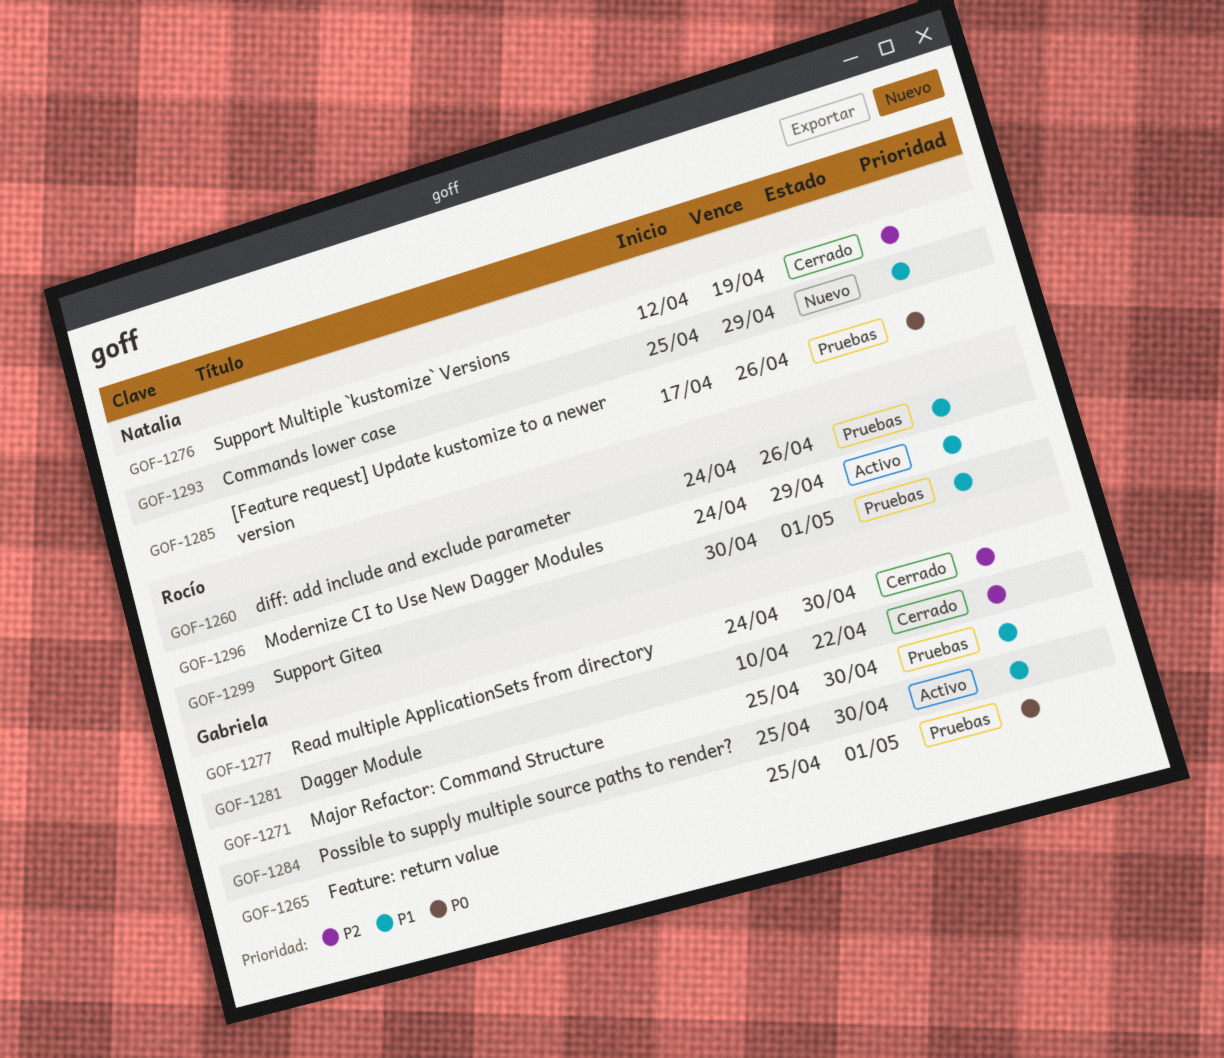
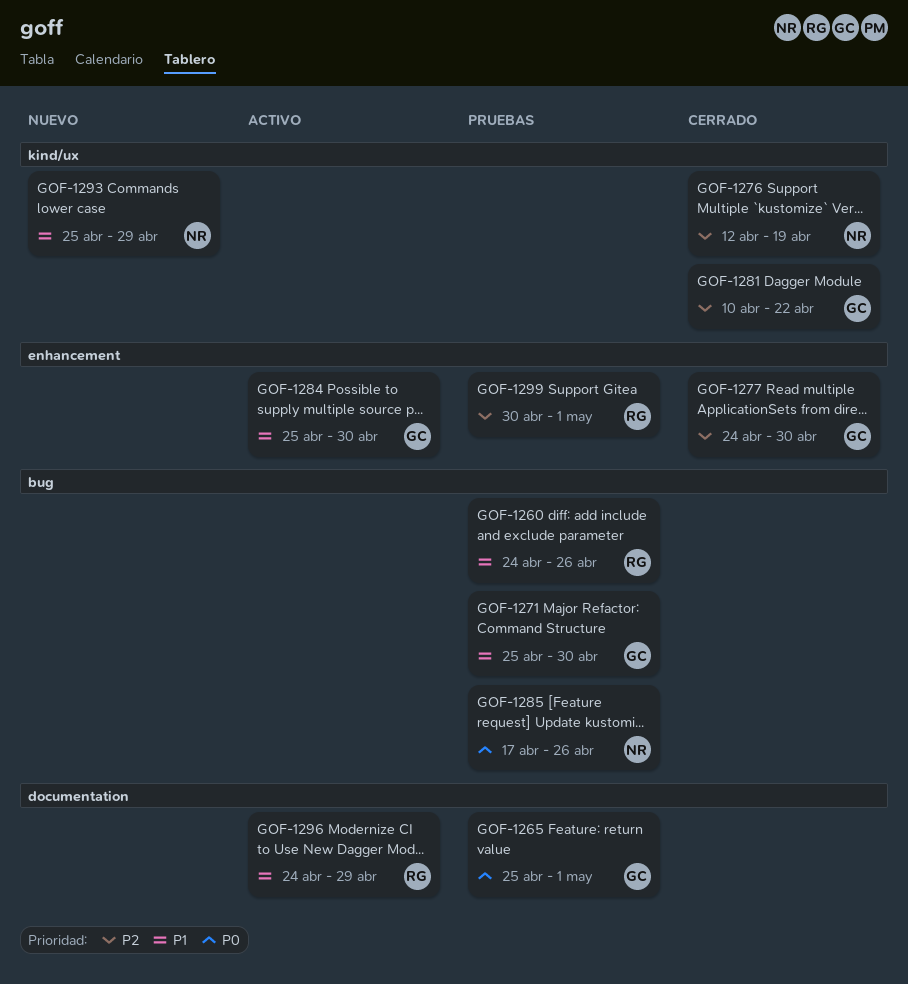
GOF-1299, priority: P1 -> P2

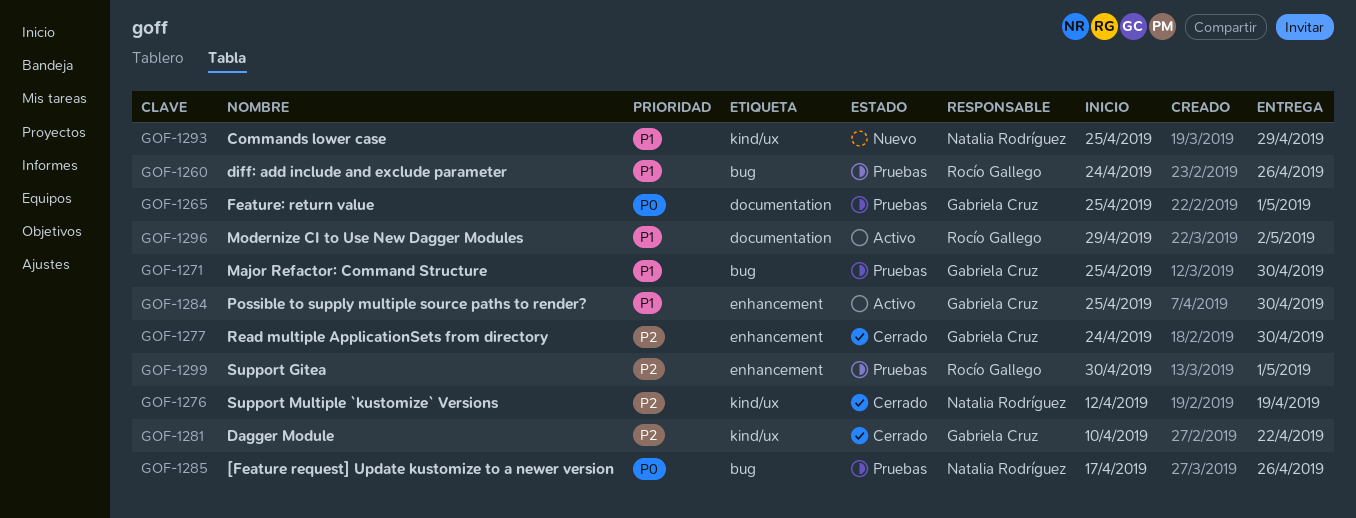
GOF-1296, start: Apr 24 -> Apr 29
GOF-1296, due: Apr 29 -> May 2

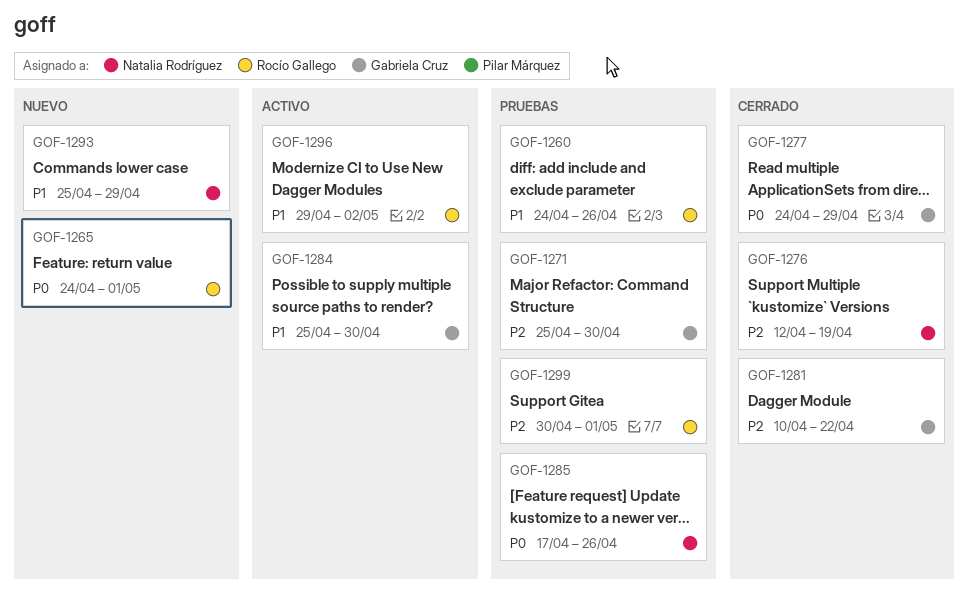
GOF-1265, status: Pruebas -> Nuevo
GOF-1265, owner: Gabriela Cruz -> Rocío Gallego
GOF-1265, start: Apr 25 -> Apr 24
GOF-1271, priority: P1 -> P2
GOF-1277, priority: P2 -> P0
GOF-1277, due: Apr 30 -> Apr 29

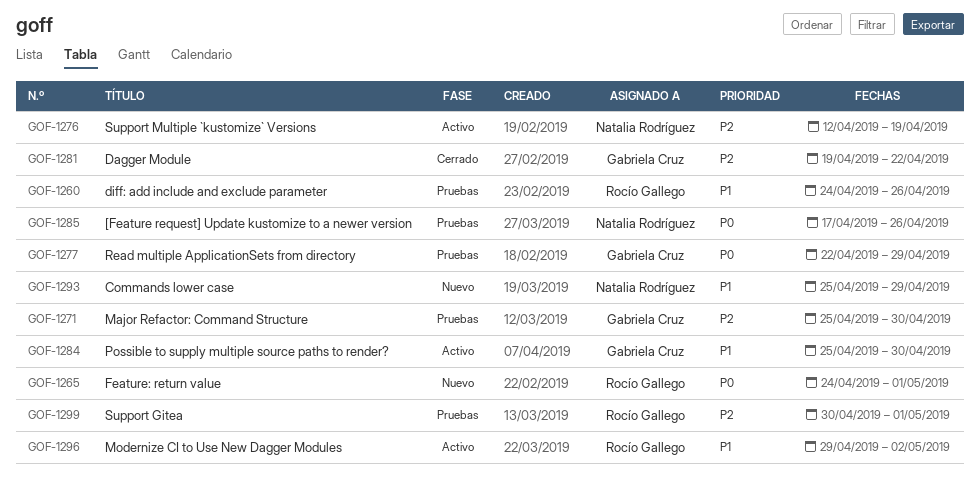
GOF-1276, status: Cerrado -> Activo
GOF-1277, status: Cerrado -> Pruebas
GOF-1277, start: Apr 24 -> Apr 22
GOF-1281, start: Apr 10 -> Apr 19

